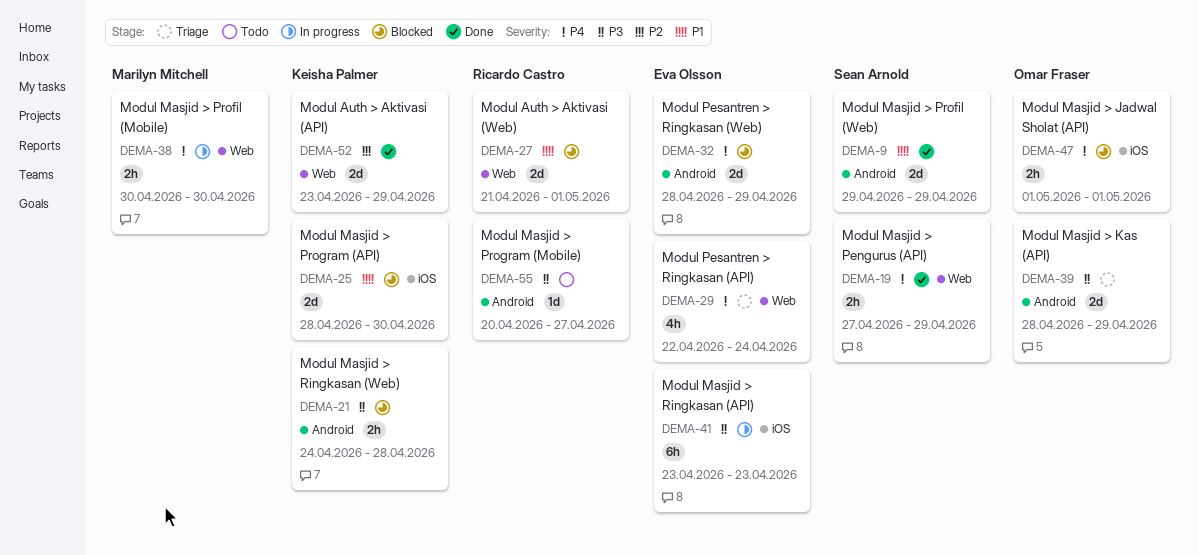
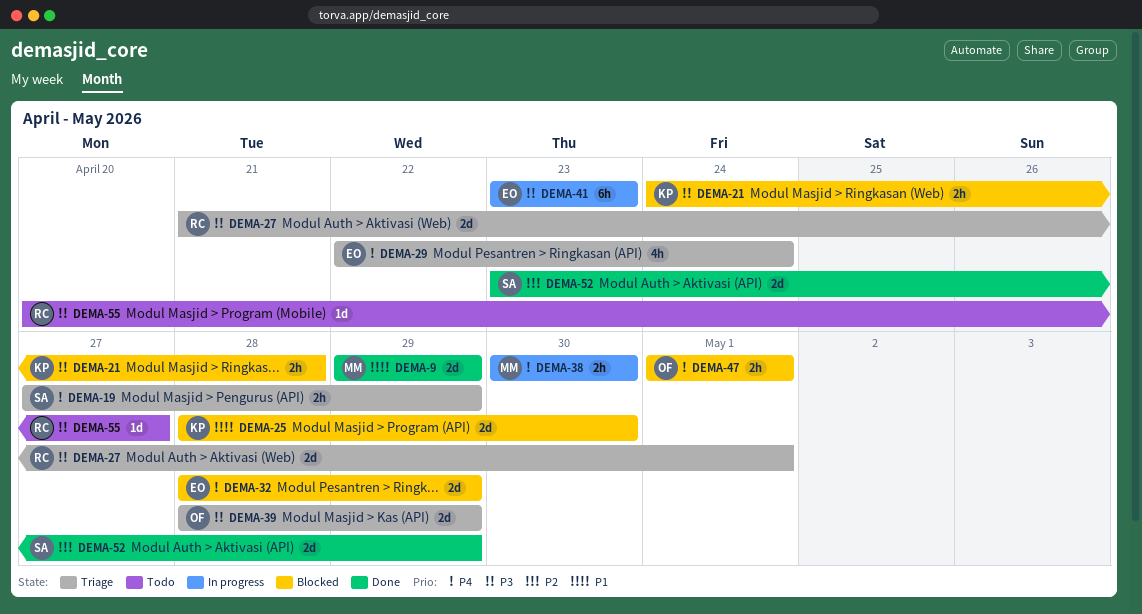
DEMA-9, owner: Sean Arnold -> Marilyn Mitchell
DEMA-19, status: Done -> Triage
DEMA-27, status: Blocked -> Triage
DEMA-27, priority: P1 -> P3
DEMA-52, owner: Keisha Palmer -> Sean Arnold

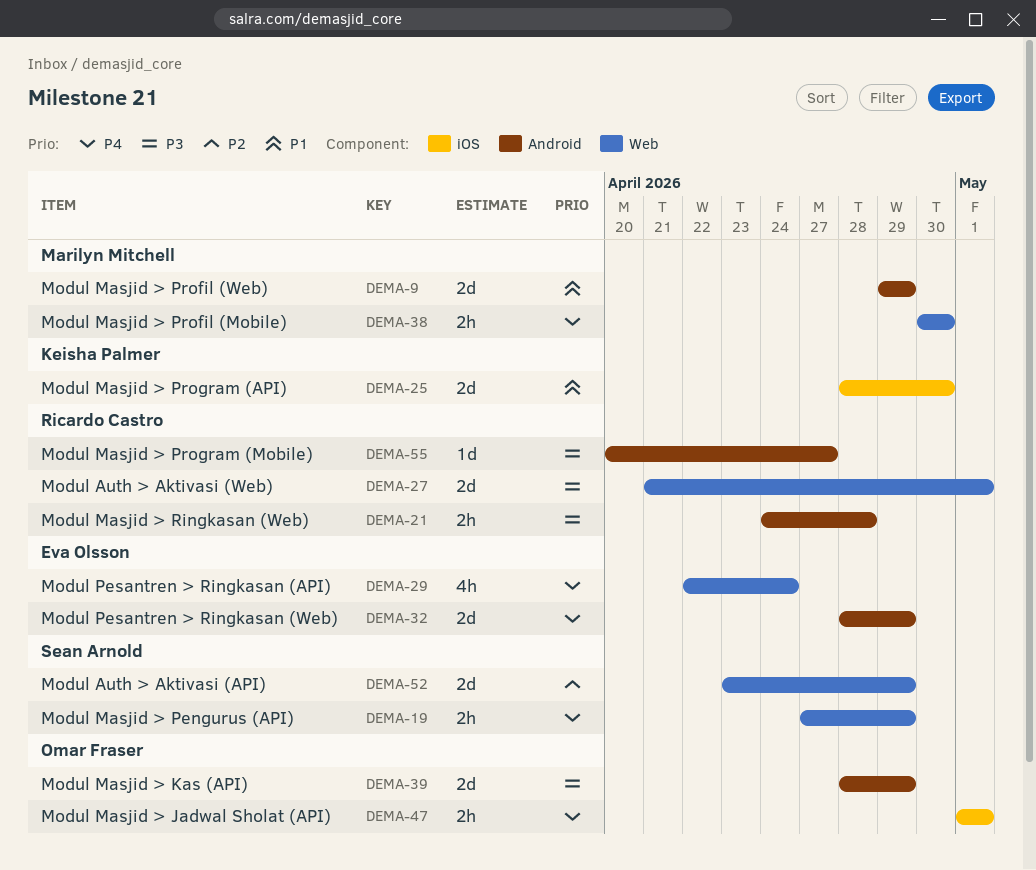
DEMA-21, owner: Keisha Palmer -> Ricardo Castro
DEMA-41: present -> none

